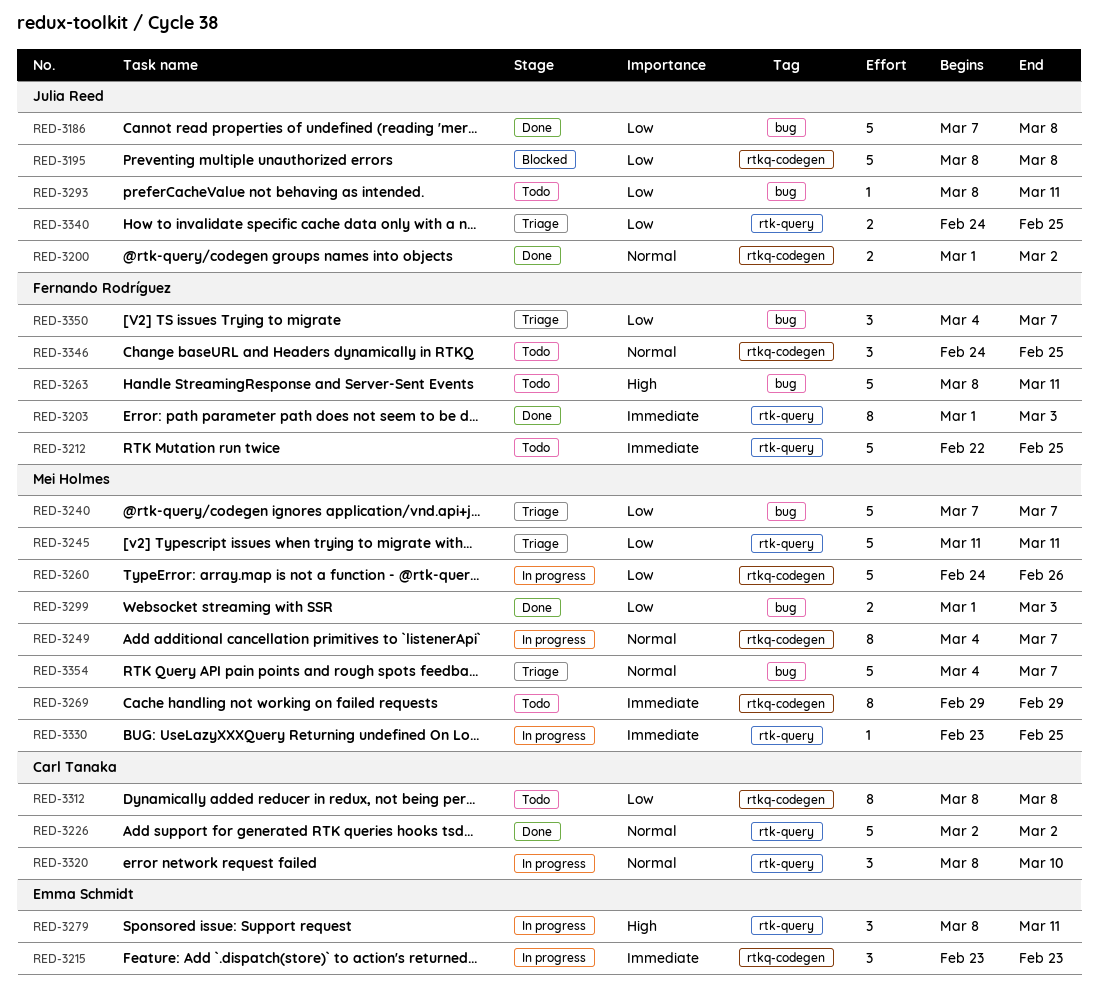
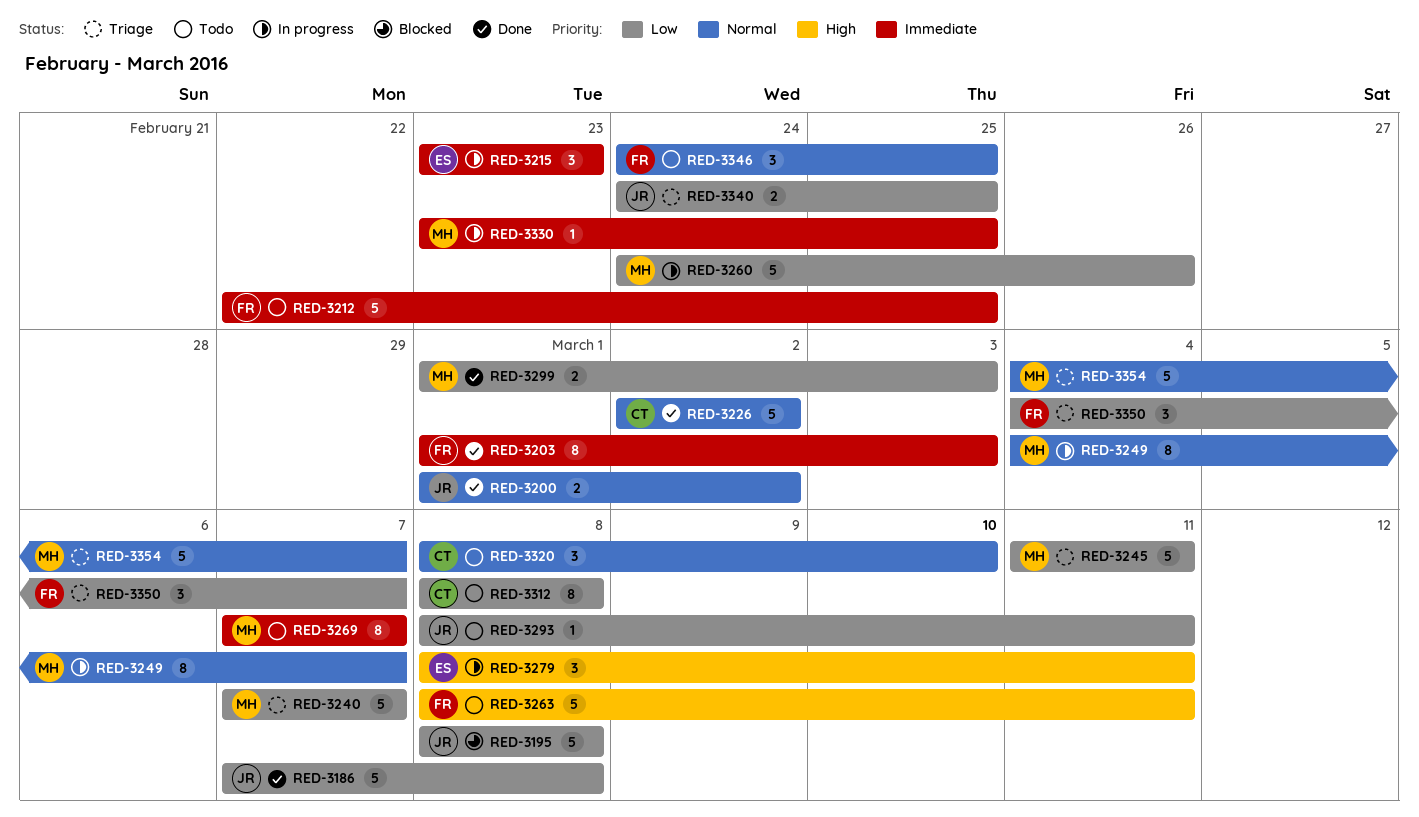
RED-3269, start: Feb 29 -> Mar 7
RED-3269, due: Feb 29 -> Mar 7
RED-3320, status: In progress -> Todo

